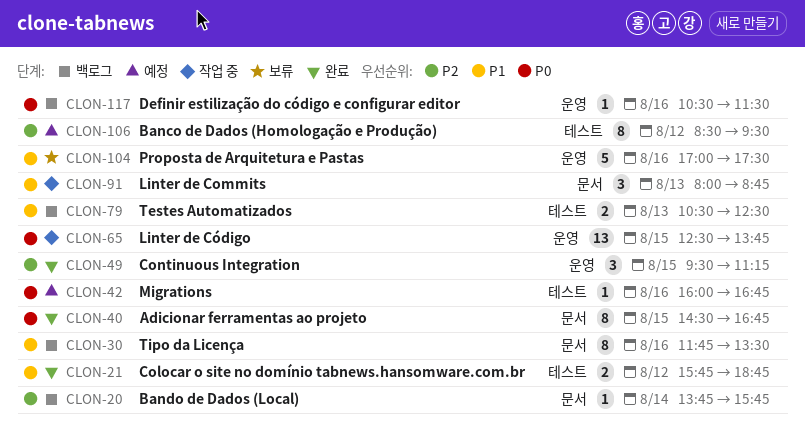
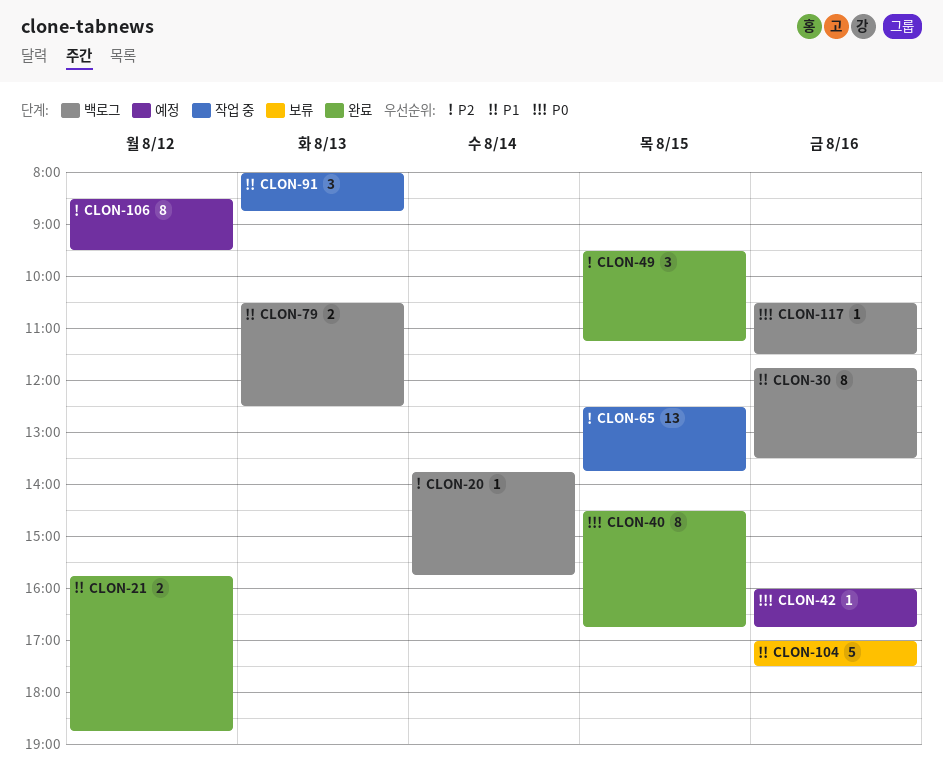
CLON-65, priority: P0 -> P2

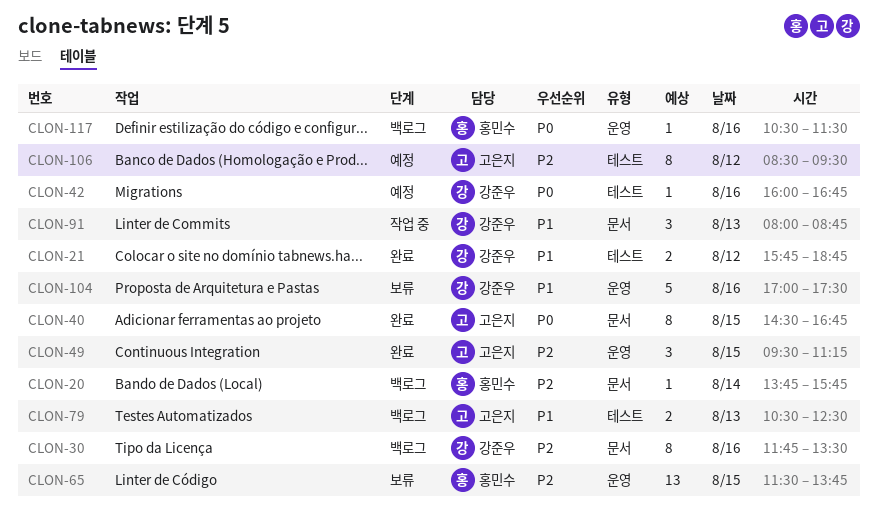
CLON-30, priority: P1 -> P2
CLON-65, status: 작업 중 -> 보류
CLON-65, begins: 12:30 -> 11:30

